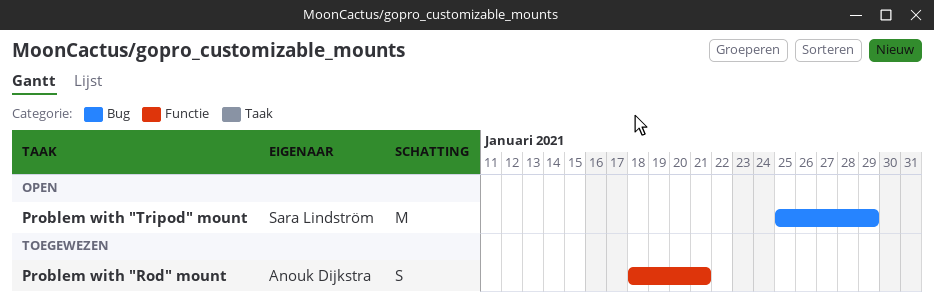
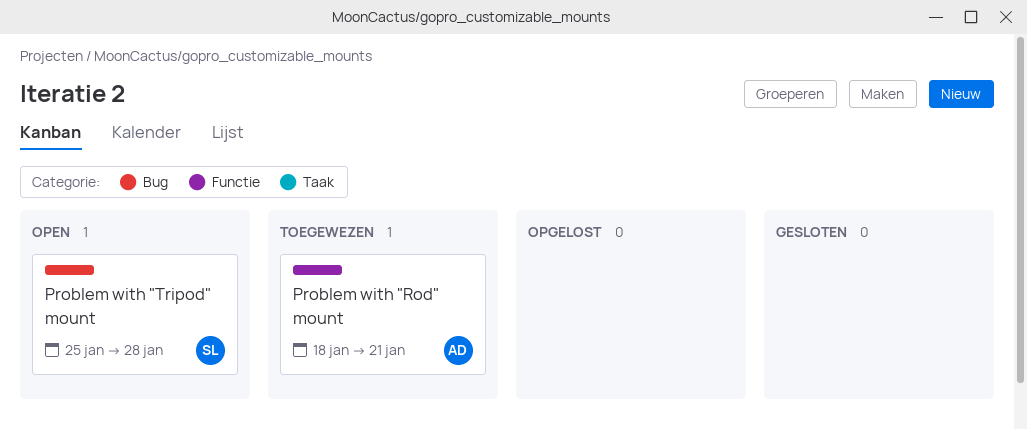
Problem with "Tripod" mount, due: Jan 29 -> Jan 28

